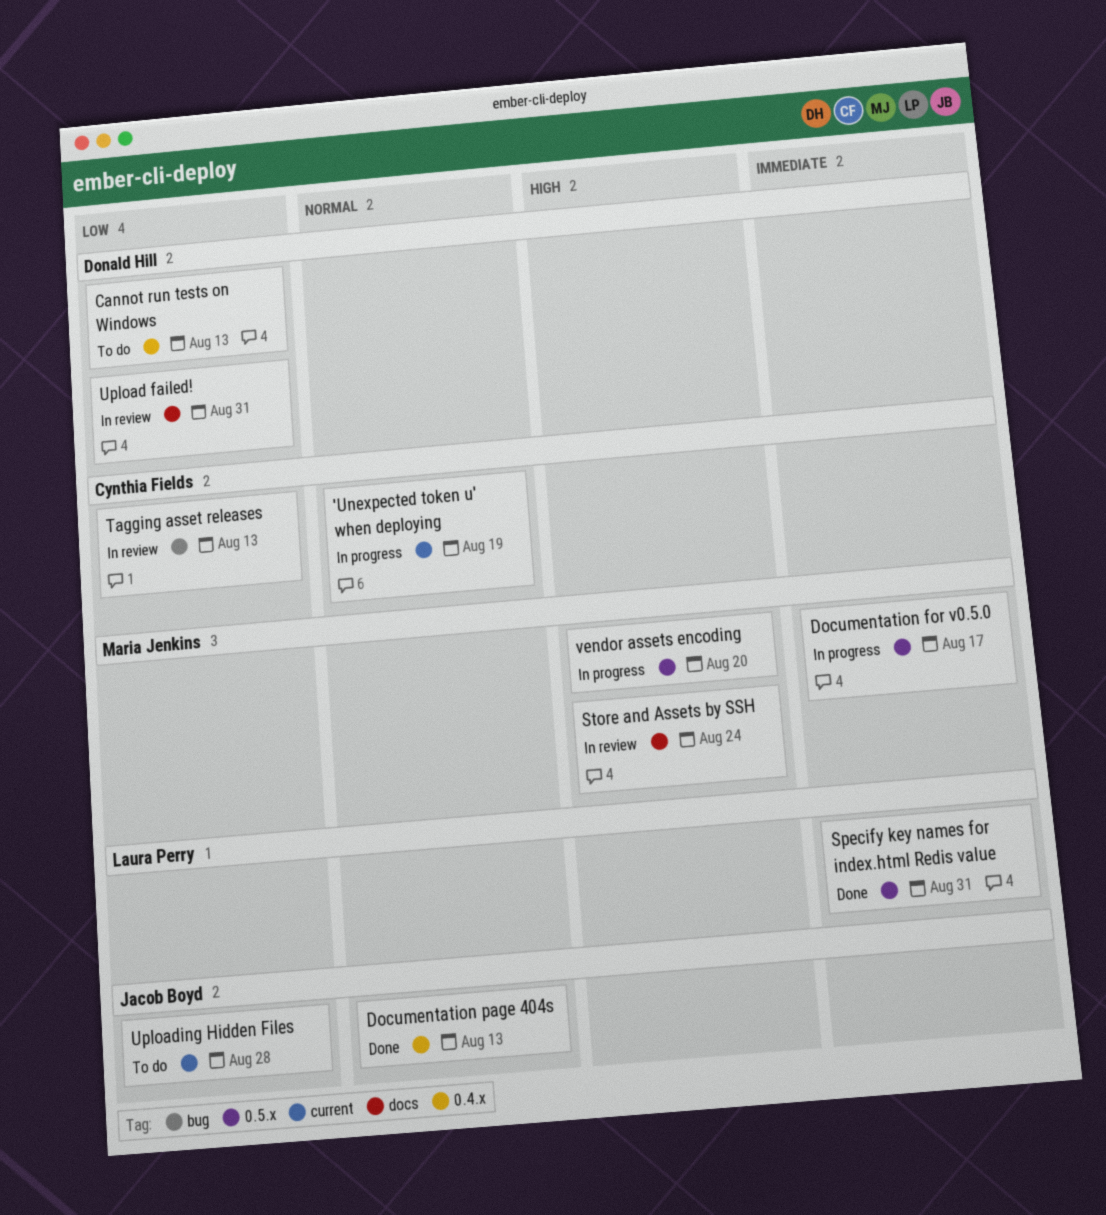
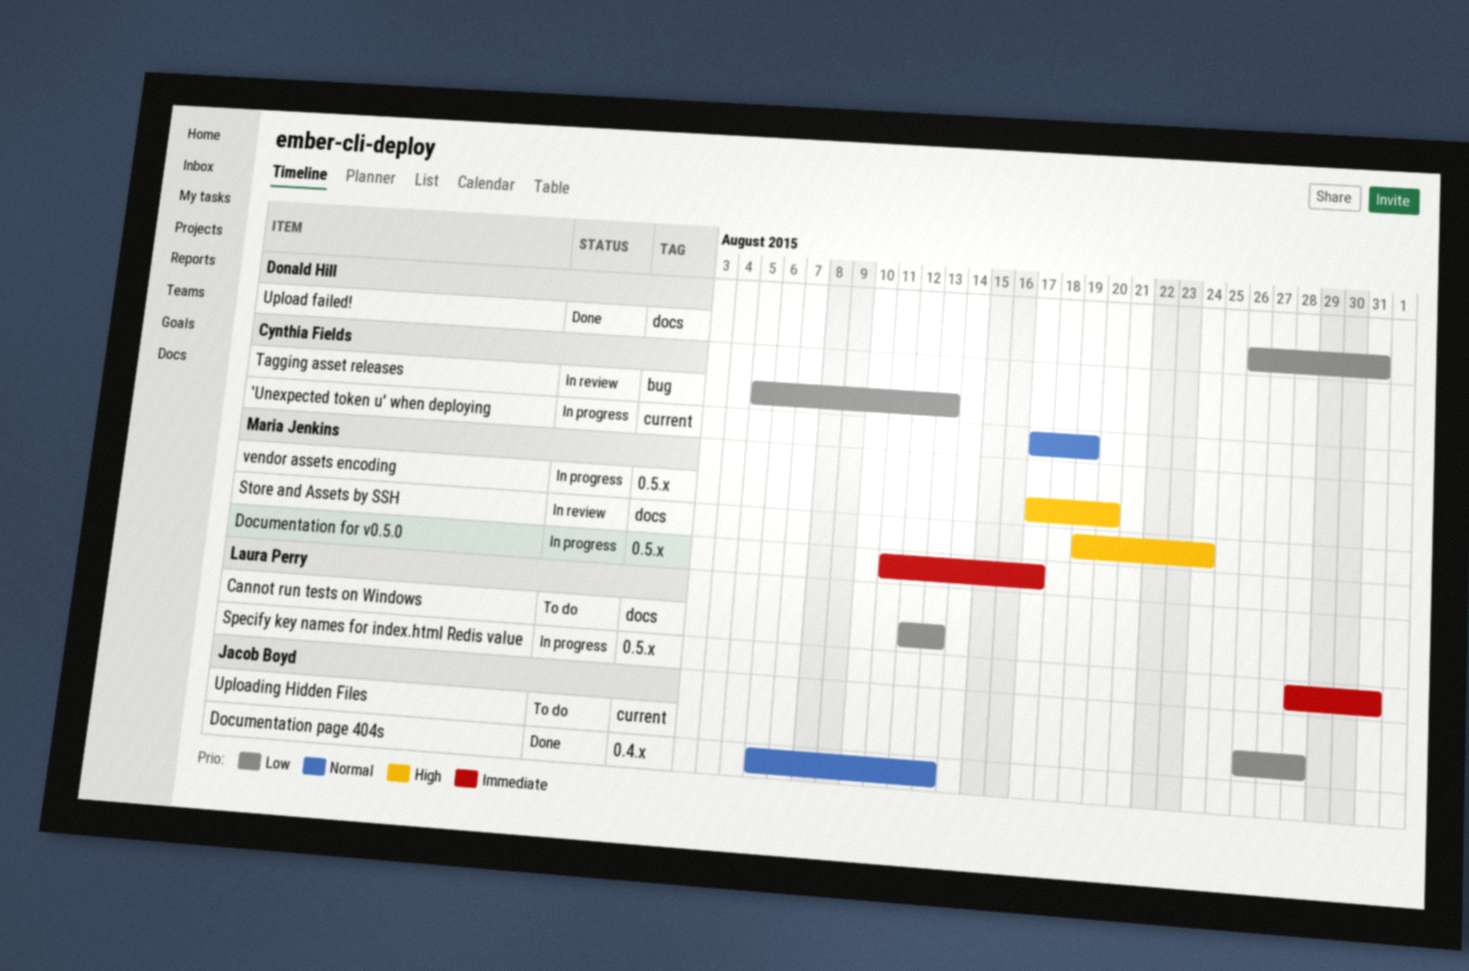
Cannot run tests on Windows, owner: Donald Hill -> Laura Perry
Cannot run tests on Windows, label: 0.4.x -> docs
Specify key names for index.html Redis value, status: Done -> In progress
Upload failed!, status: In review -> Done

